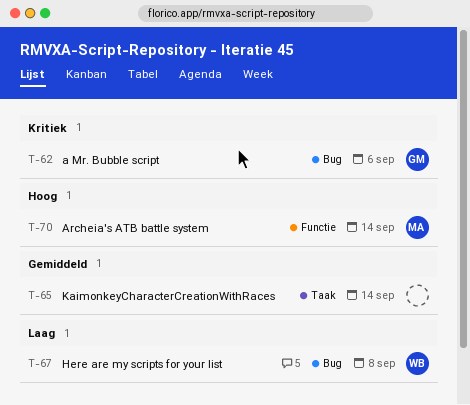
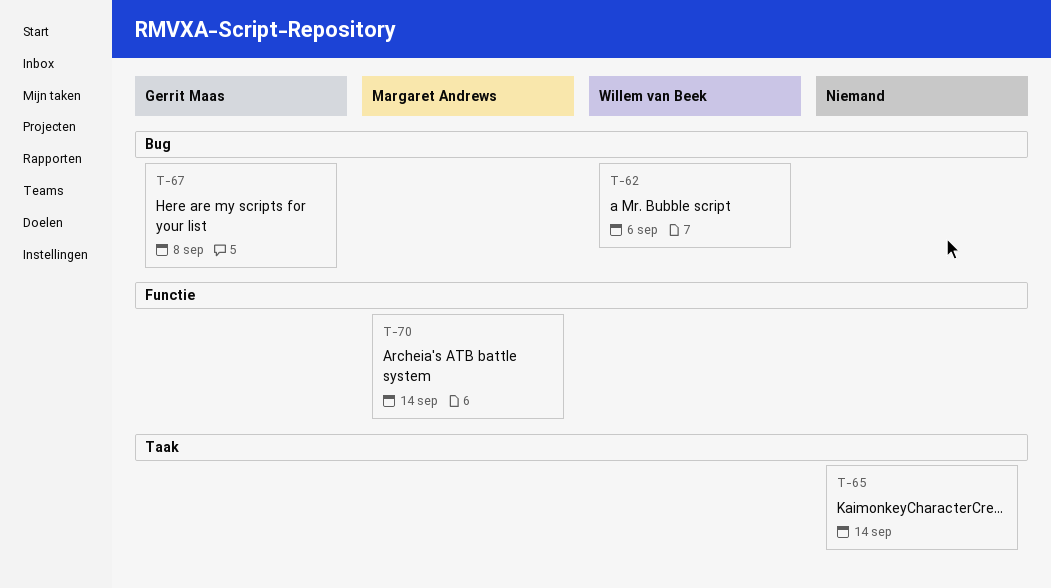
T-62, owner: Gerrit Maas -> Willem van Beek
T-67, owner: Willem van Beek -> Gerrit Maas

